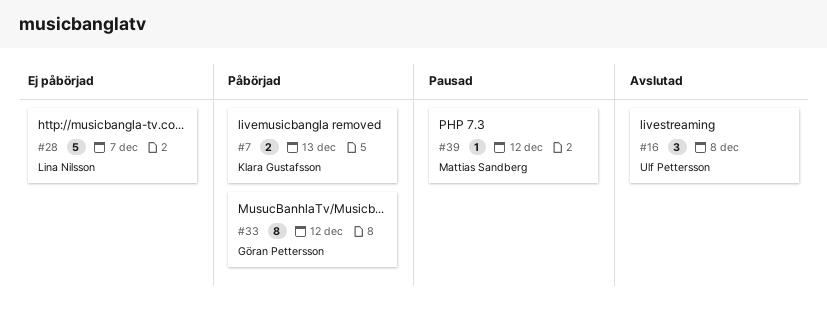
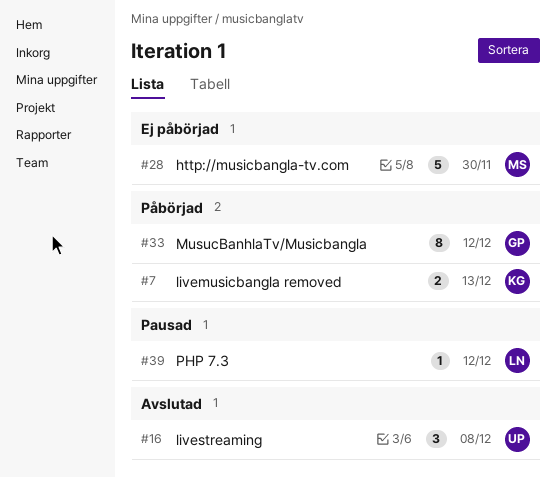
#28, owner: Lina Nilsson -> Mattias Sandberg
#28, due: Dec 7 -> Nov 30
#39, owner: Mattias Sandberg -> Lina Nilsson

